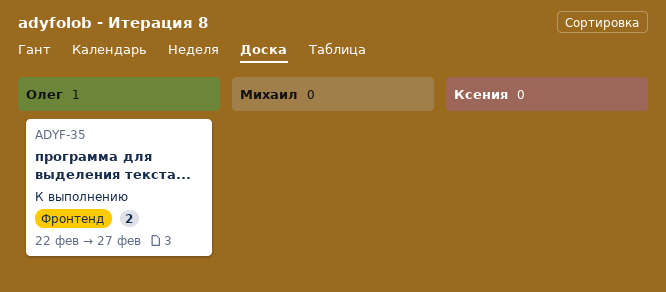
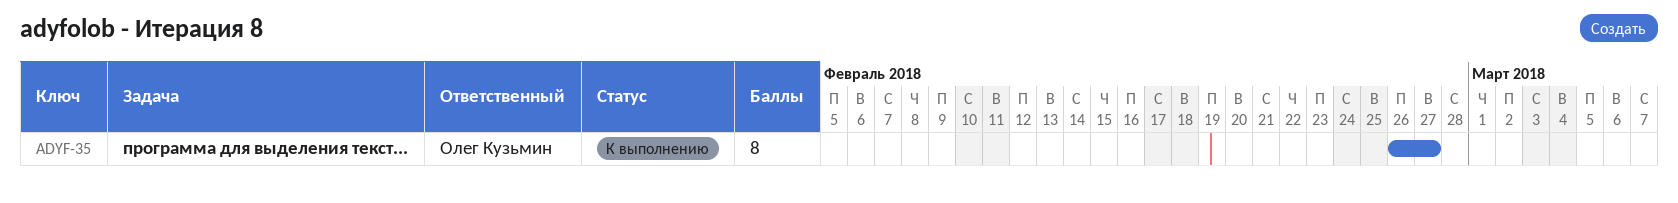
ADYF-35, estimate: 2 -> 8
ADYF-35, start: Feb 22 -> Feb 26

